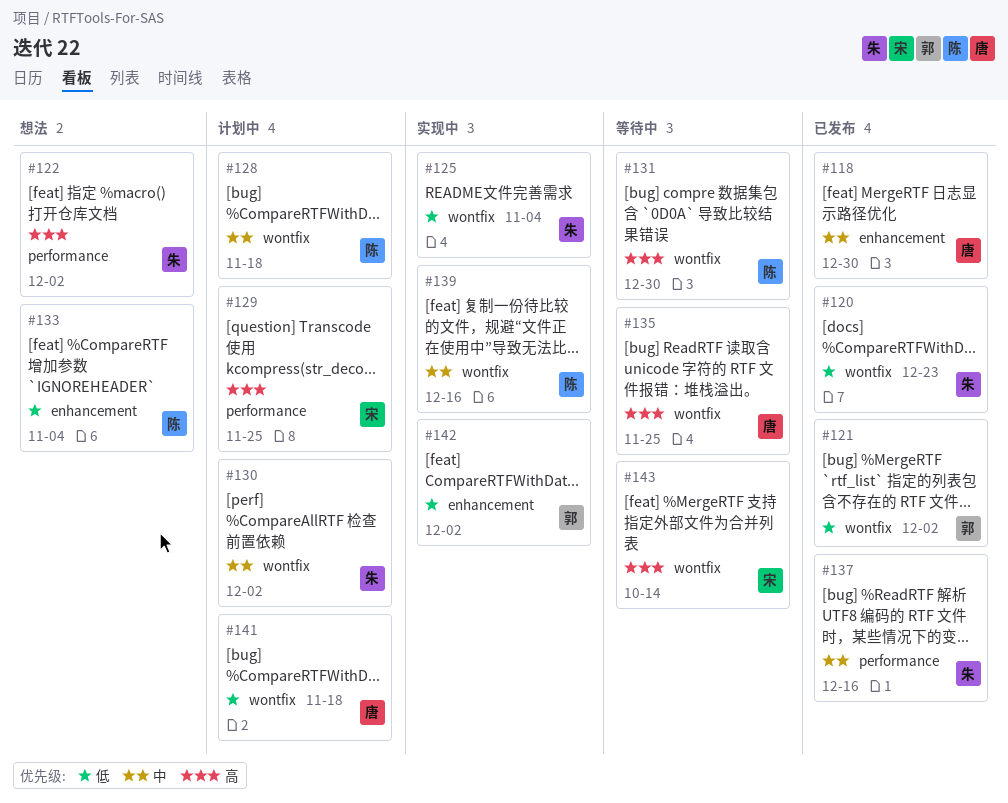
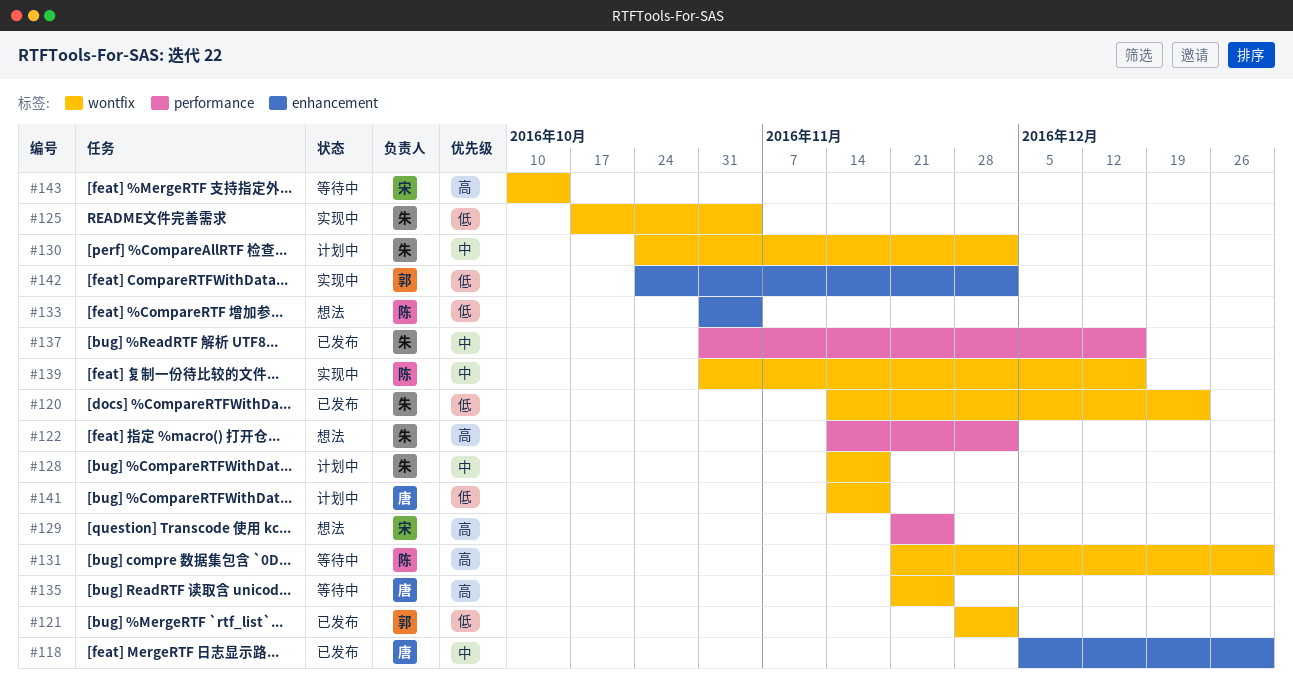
#128, owner: 陈 -> 朱
#129, status: 计划中 -> 想法

